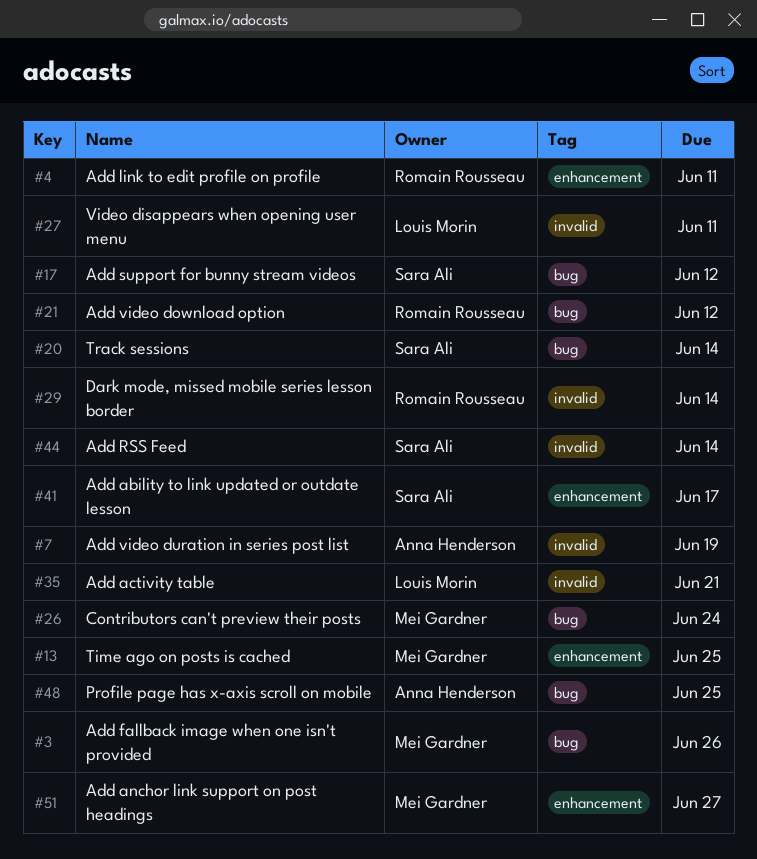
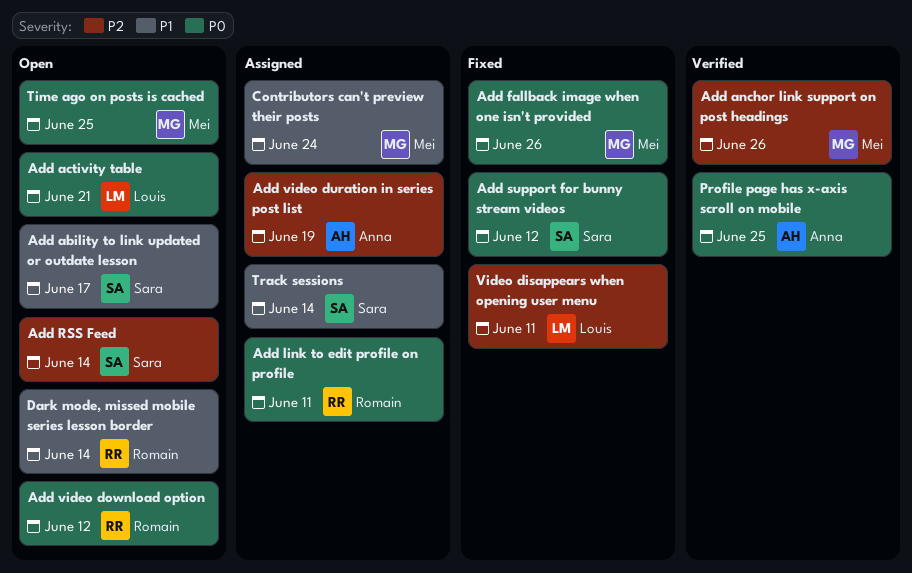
Add anchor link support on post headings, due: Jun 27 -> Jun 26

